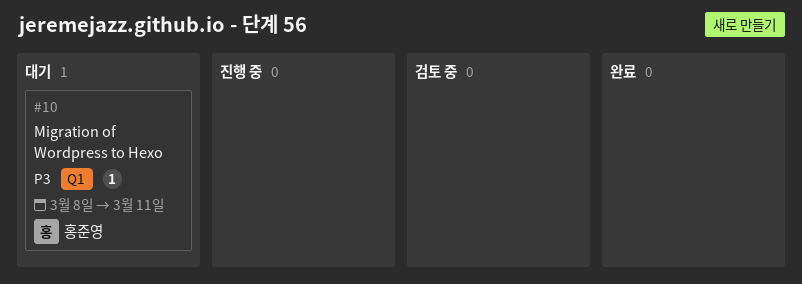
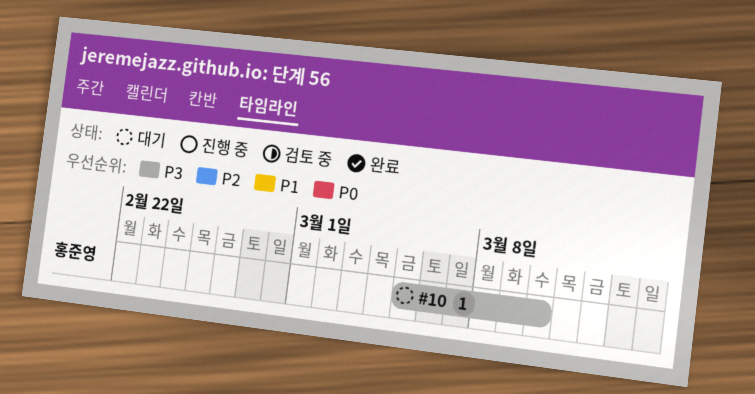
#10, start: Mar 8 -> Mar 5
#10, due: Mar 11 -> Mar 10

